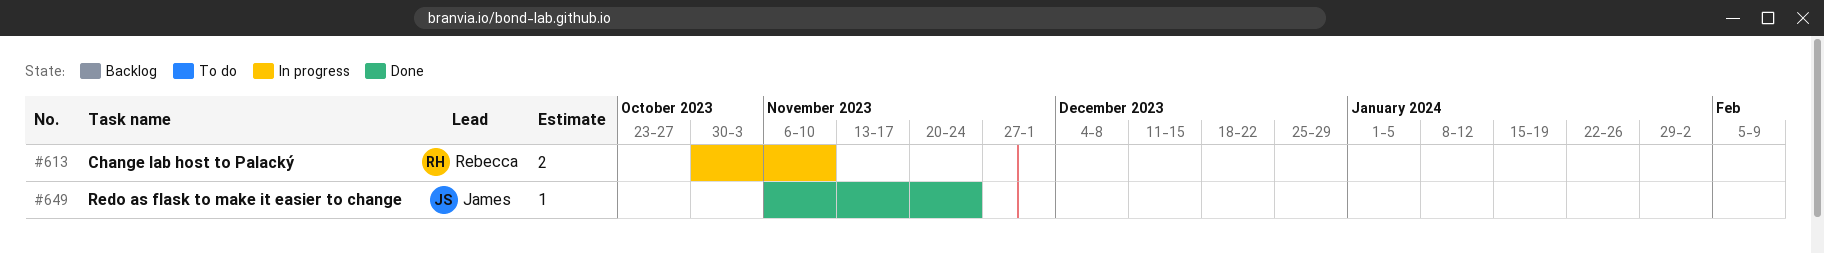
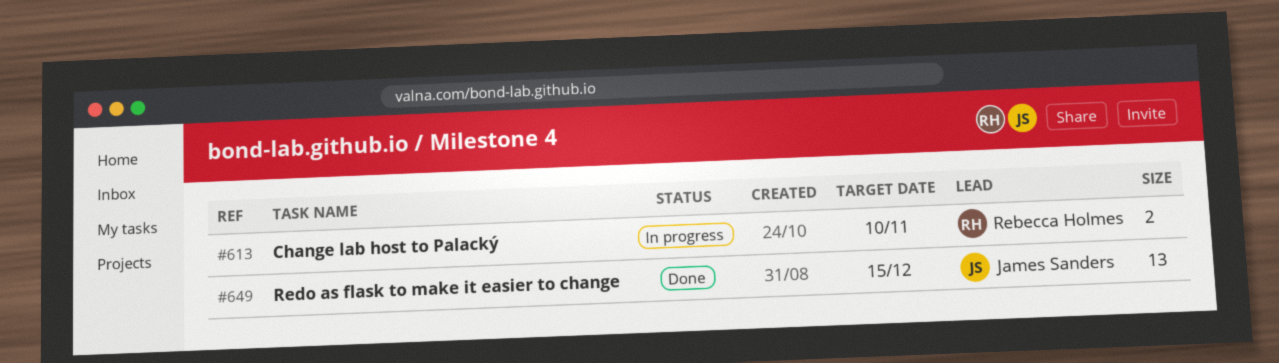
#649, estimate: 1 -> 13
#649, due: Nov 24 -> Dec 15

